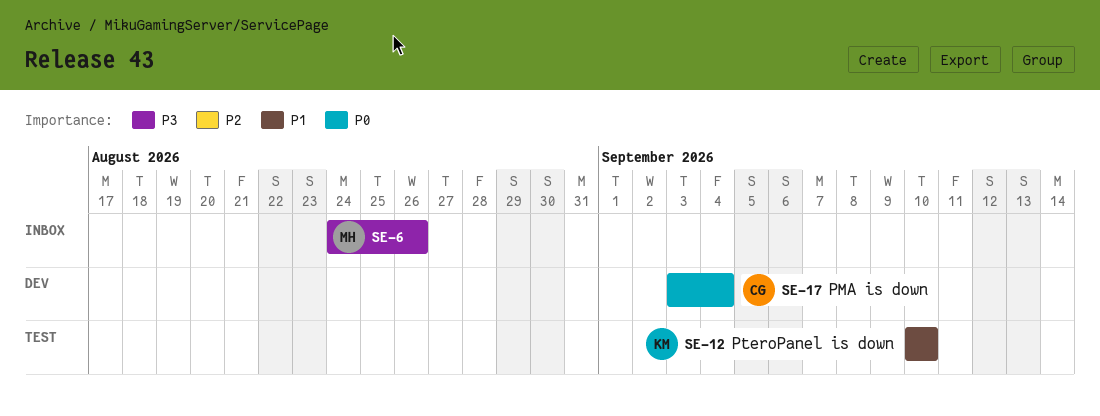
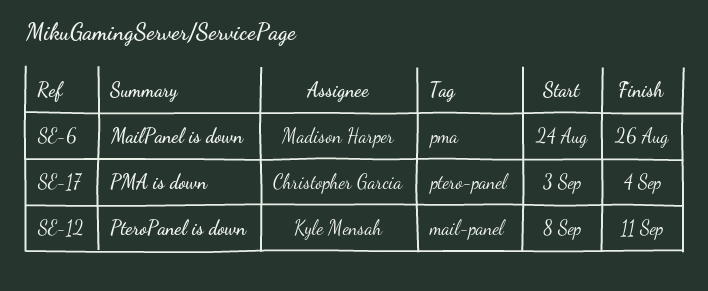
SE-12, start: Sep 10 -> Sep 8
SE-12, due: Sep 10 -> Sep 11

